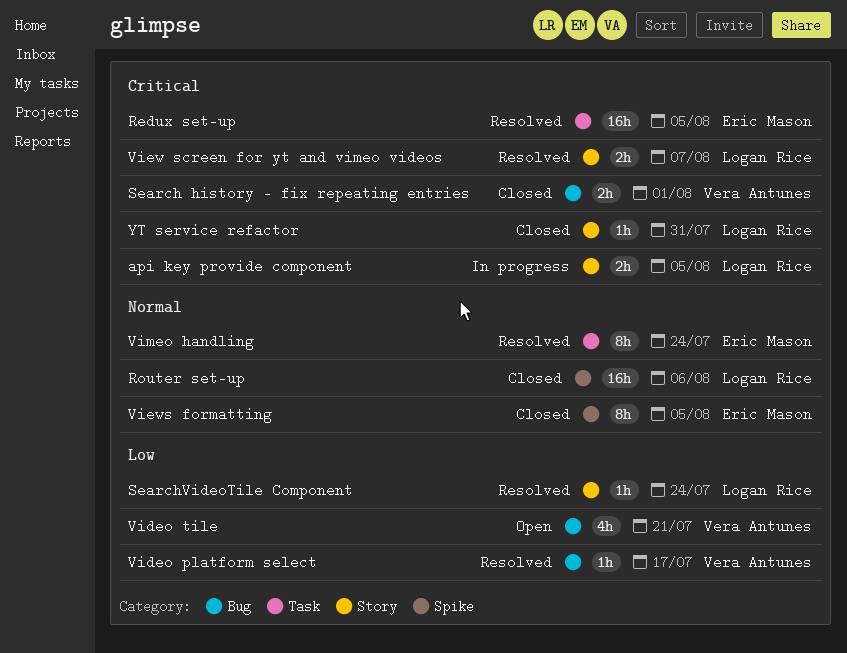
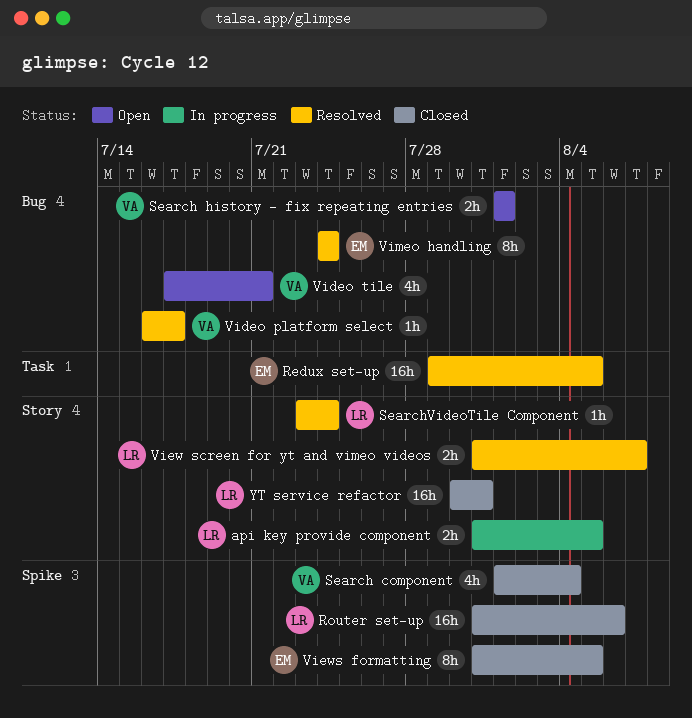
Search component: none -> present
Search history - fix repeating entries, status: Closed -> Open
Vimeo handling, label: Task -> Bug
YT service refactor, estimate: 1h -> 16h

